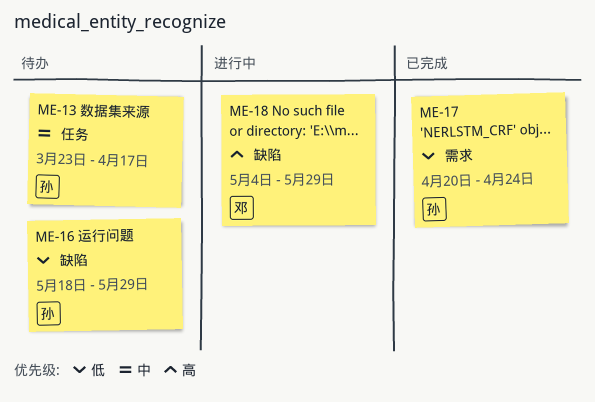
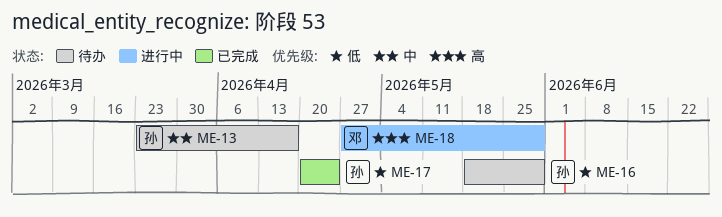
ME-18, start: May 4 -> Apr 27

